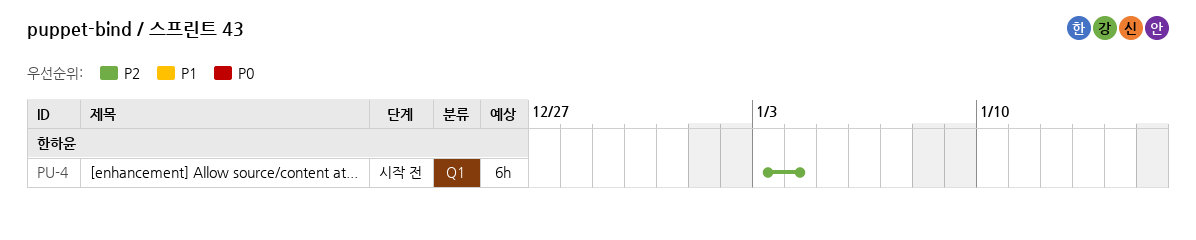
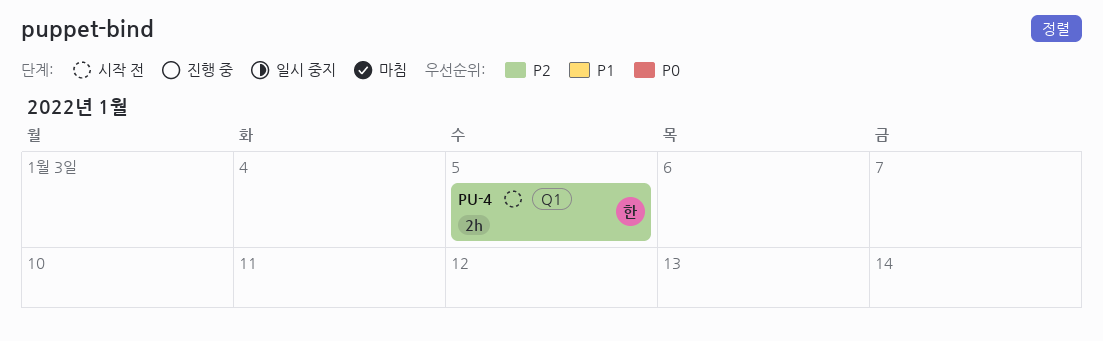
PU-4, estimate: 6h -> 2h
PU-4, due: Jan 4 -> Jan 5

